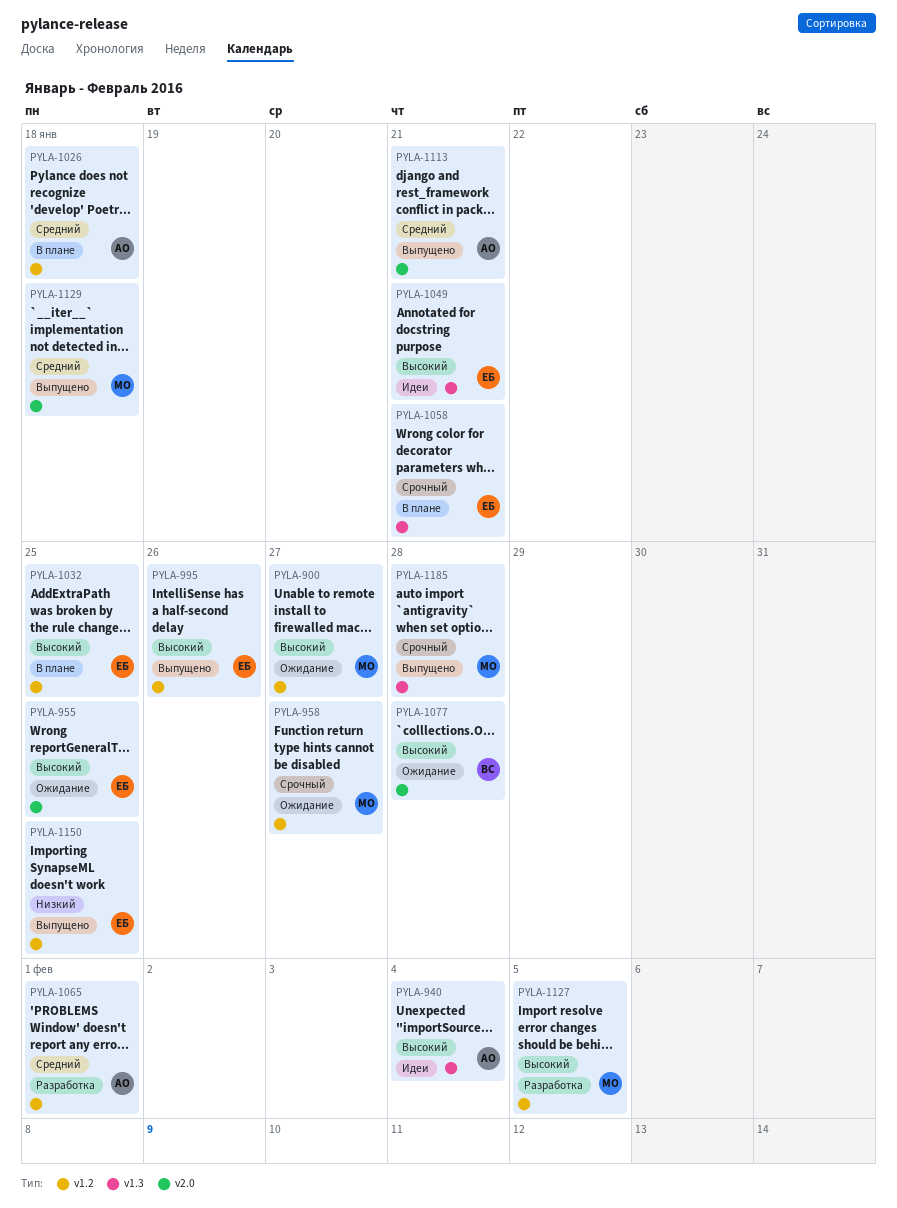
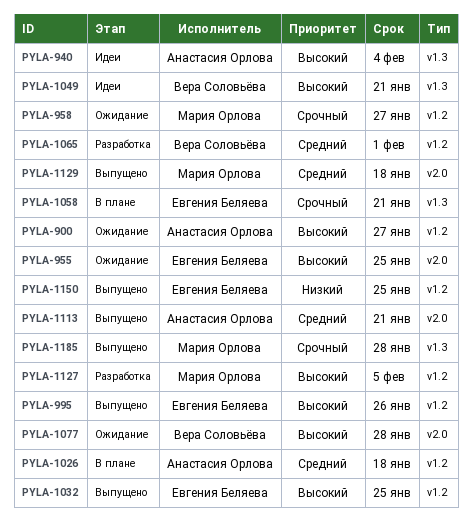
PYLA-900, owner: Мария Орлова -> Анастасия Орлова
PYLA-1032, status: В плане -> Выпущено
PYLA-1049, owner: Евгения Беляева -> Вера Соловьёва
PYLA-1065, owner: Анастасия Орлова -> Вера Соловьёва

